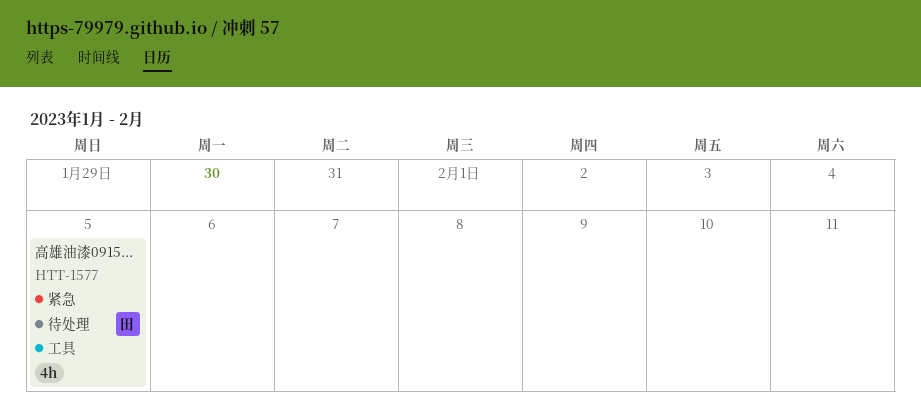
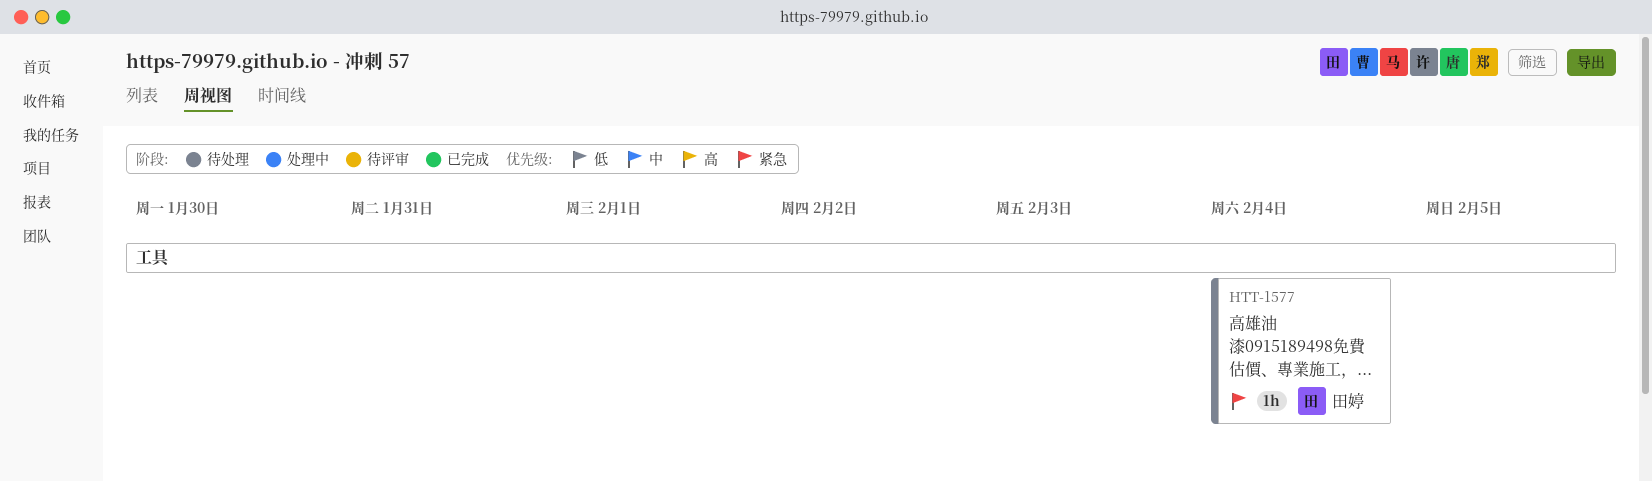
HTT-1577, estimate: 4h -> 1h
HTT-1577, due: Feb 5 -> Feb 4

